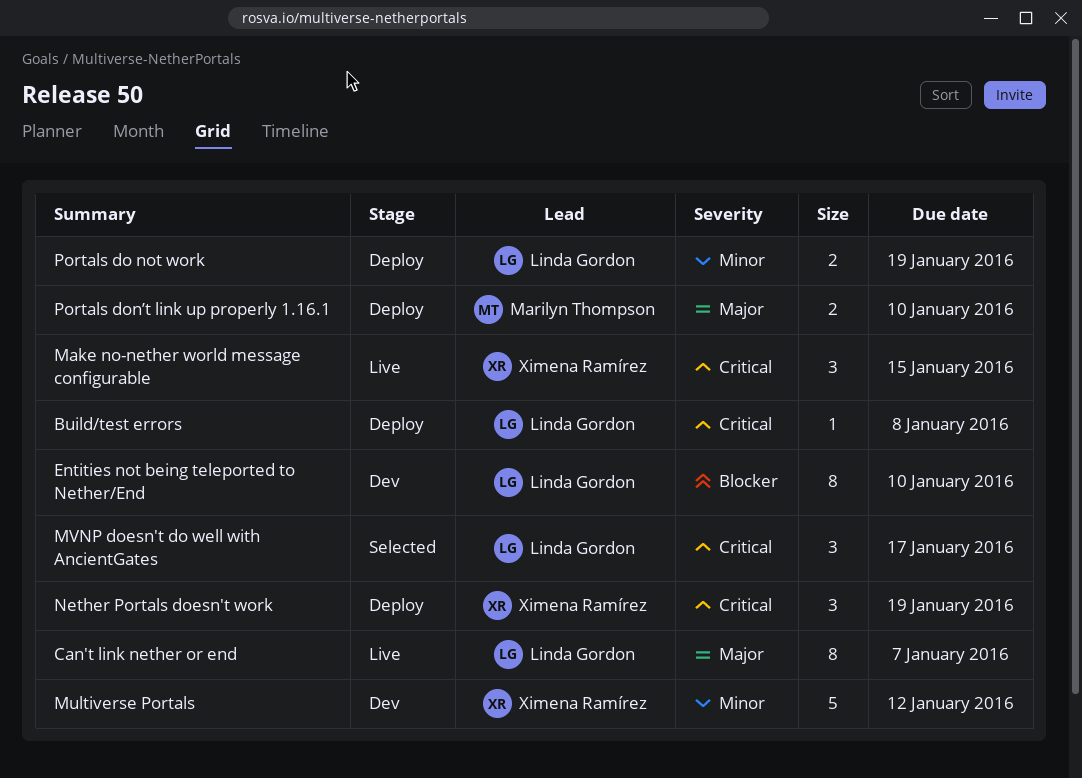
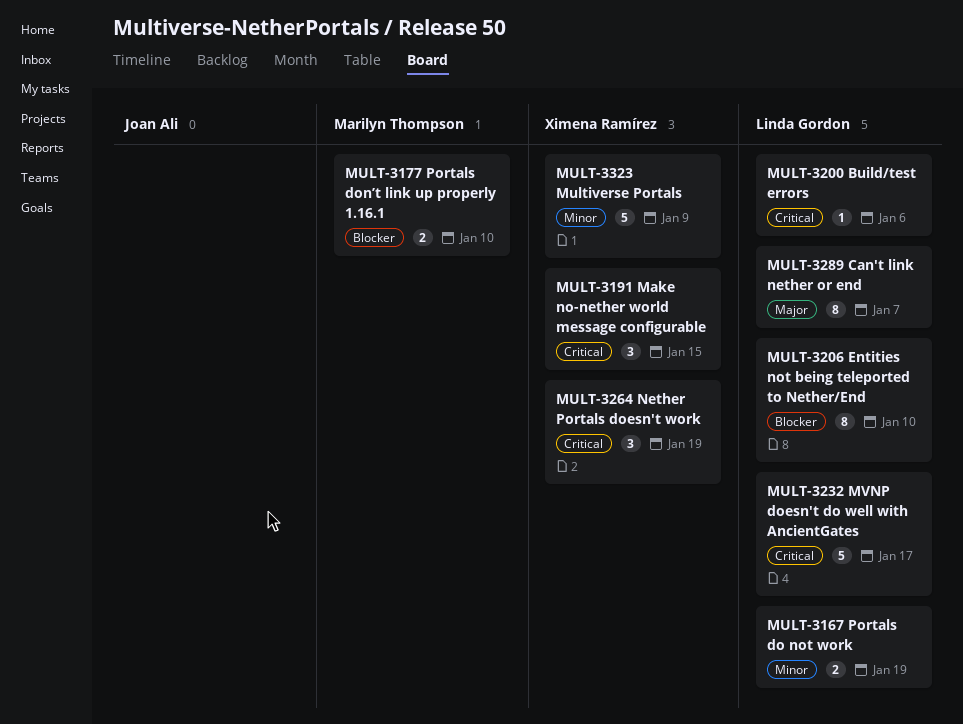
Build/test errors, due: Jan 8 -> Jan 6
Multiverse Portals, due: Jan 12 -> Jan 9
MVNP doesn't do well with AncientGates, estimate: 3 -> 5
Portals don’t link up properly 1.16.1, priority: Major -> Blocker

